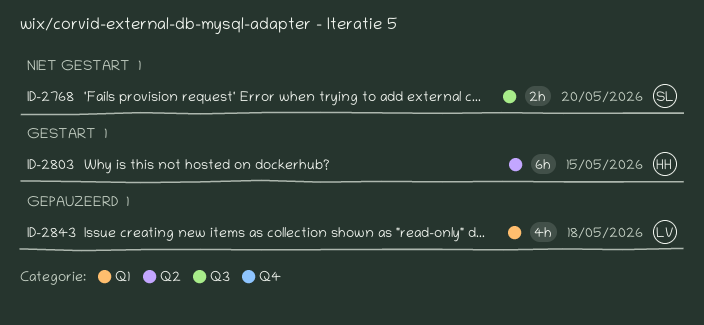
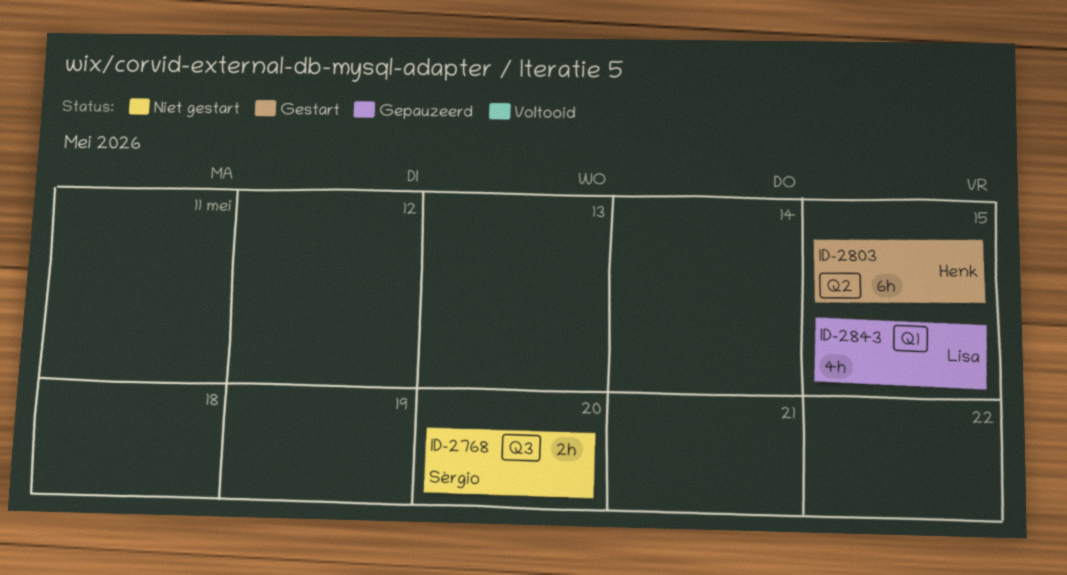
ID-2843, due: May 18 -> May 15

